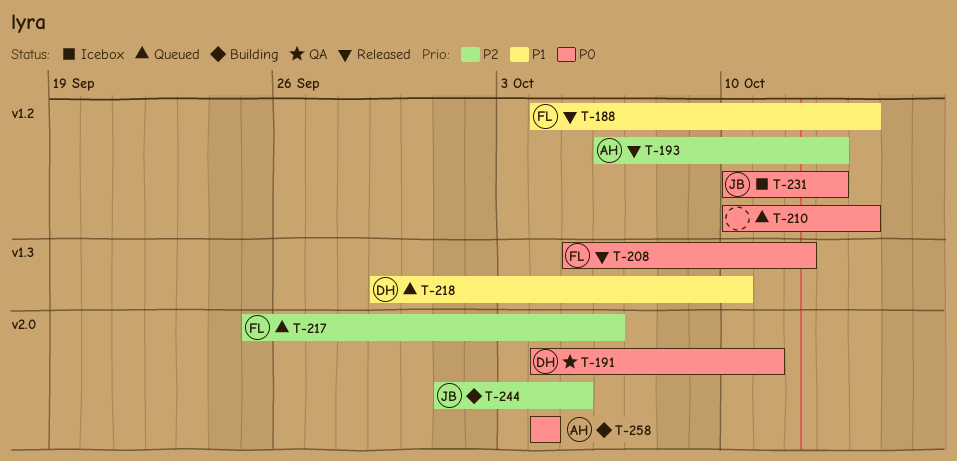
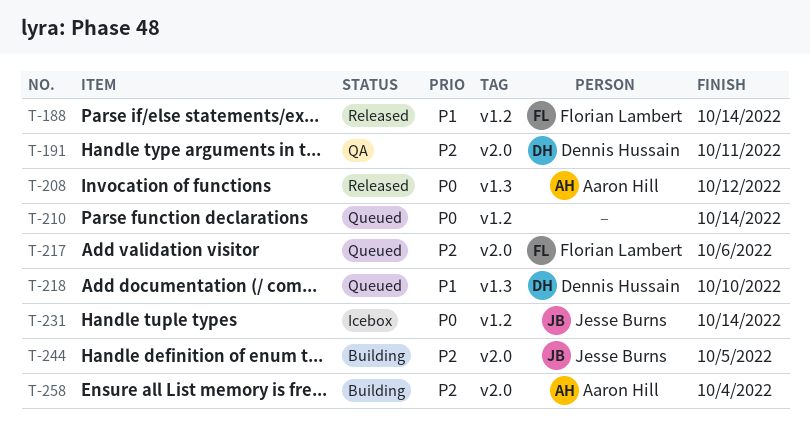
T-191, priority: P0 -> P2
T-193: present -> none
T-208, owner: Florian Lambert -> Aaron Hill
T-231, due: Oct 13 -> Oct 14
T-258, priority: P0 -> P2

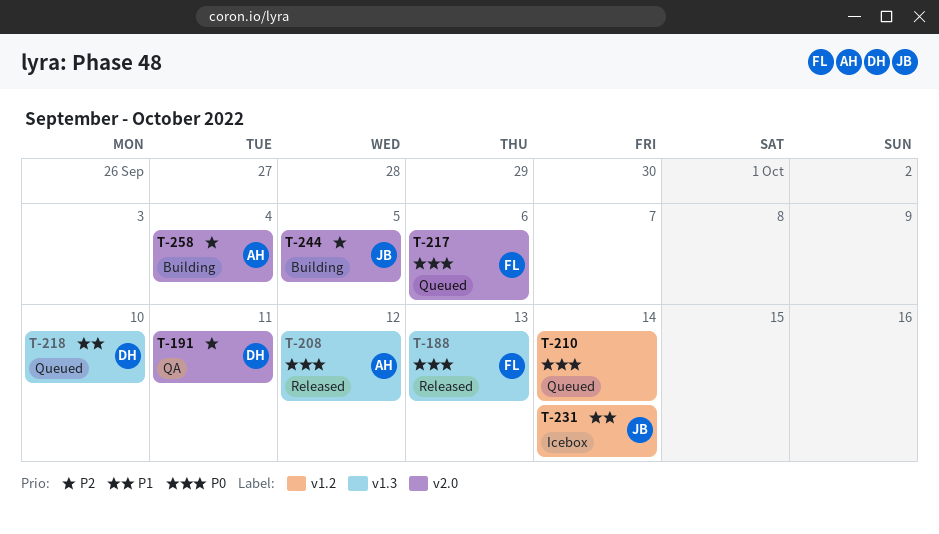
T-188, priority: P1 -> P0
T-188, label: v1.2 -> v1.3
T-188, due: Oct 14 -> Oct 13
T-217, priority: P2 -> P0
T-231, priority: P0 -> P1

